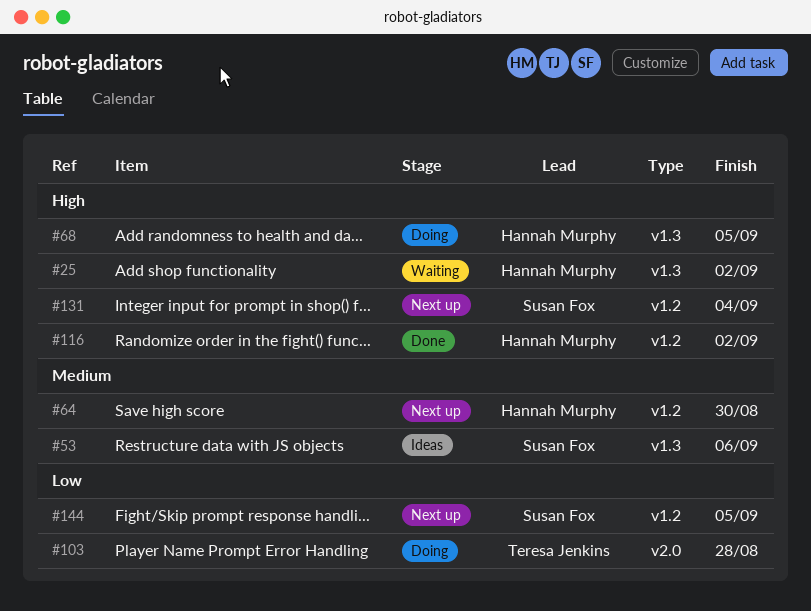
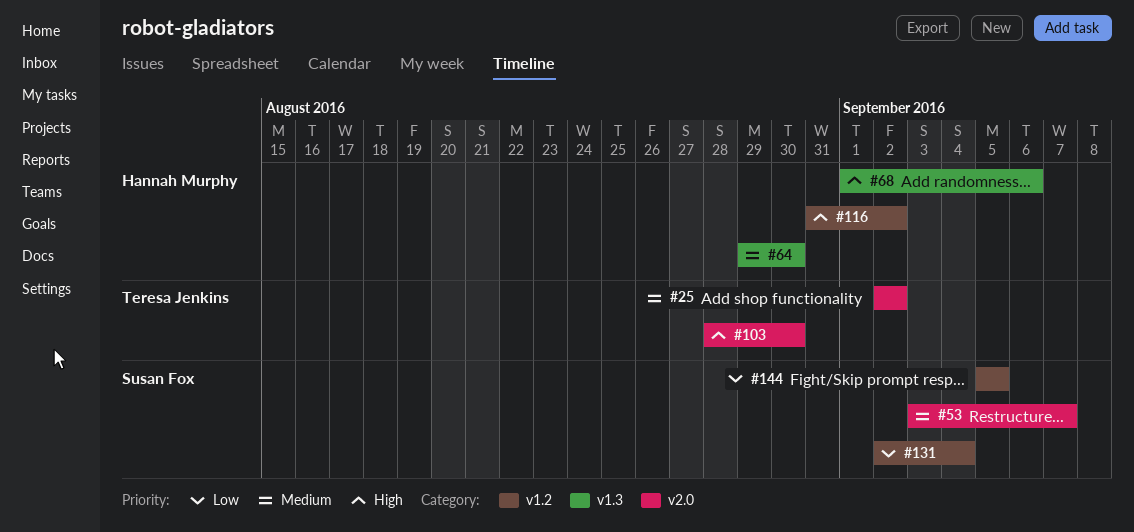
#25, owner: Hannah Murphy -> Teresa Jenkins
#25, priority: High -> Medium
#25, label: v1.3 -> v2.0
#53, label: v1.3 -> v2.0
#53, due: Sep 6 -> Sep 7
#64, label: v1.2 -> v1.3
#68, due: Sep 5 -> Sep 6
#103, priority: Low -> High
#103, due: Aug 28 -> Aug 30
#131, priority: High -> Low

